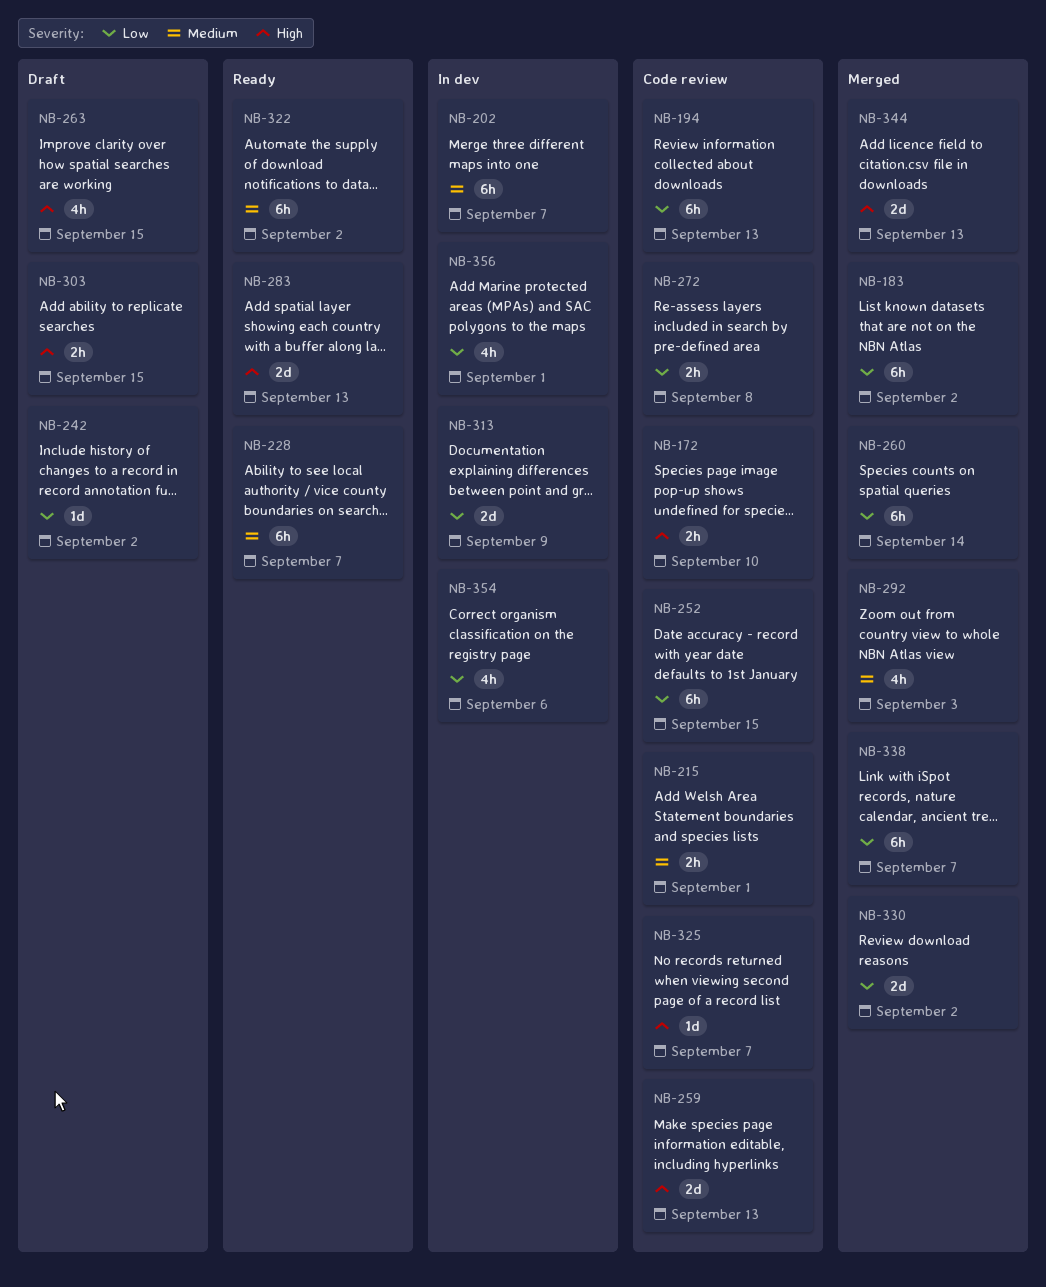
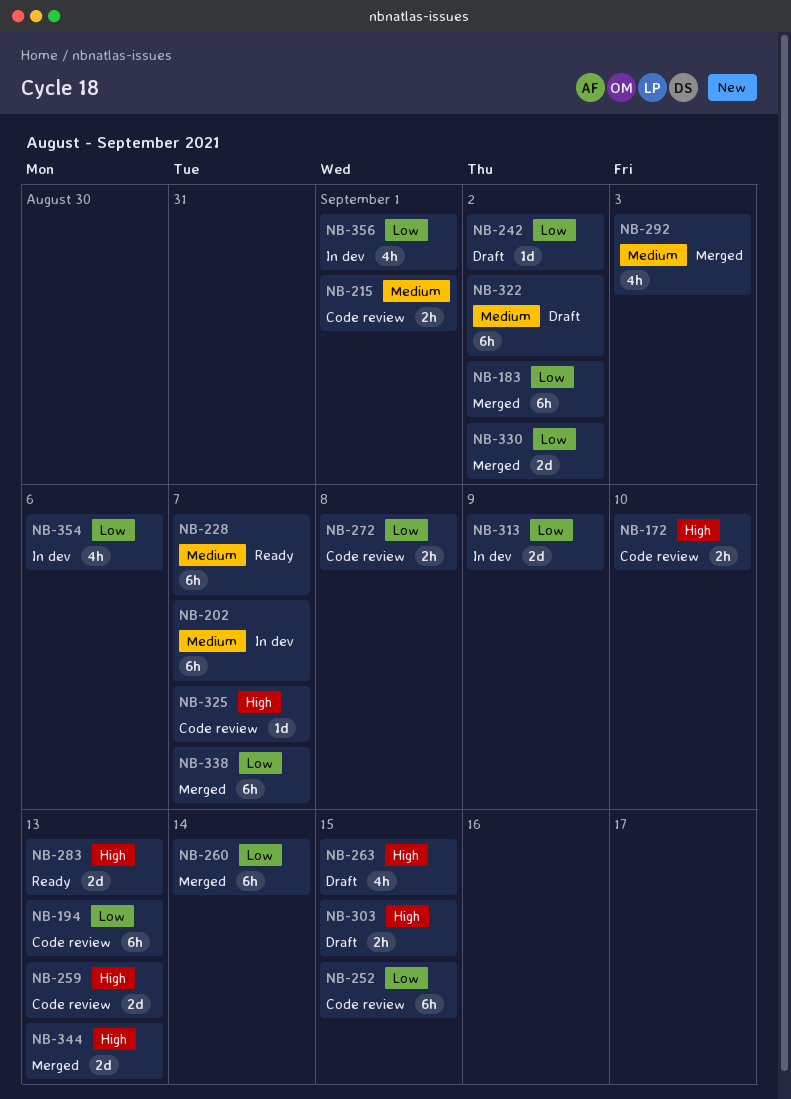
NB-322, status: Ready -> Draft

